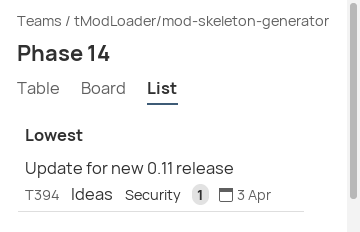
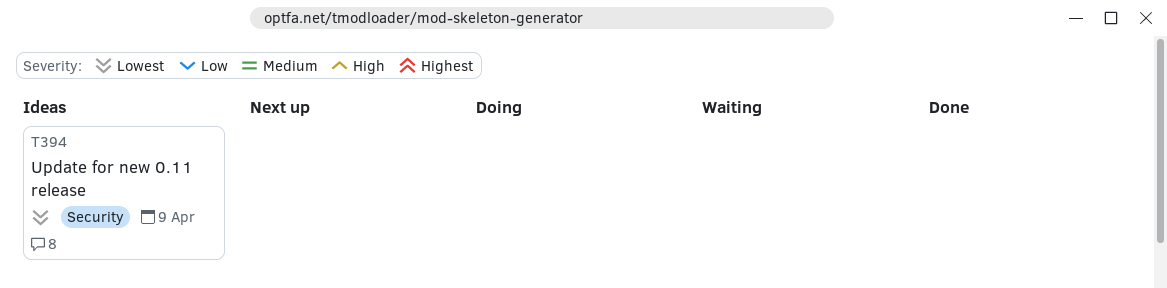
T394, due: Apr 3 -> Apr 9

